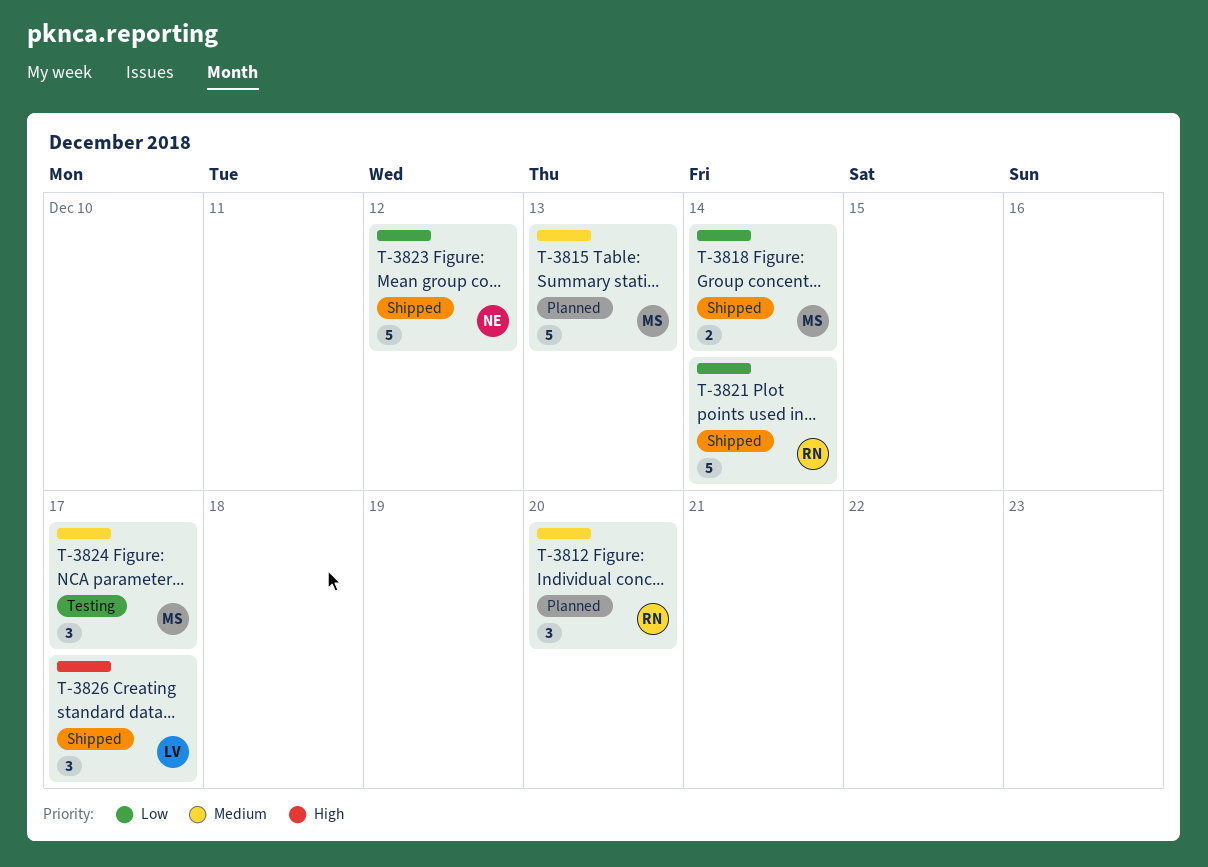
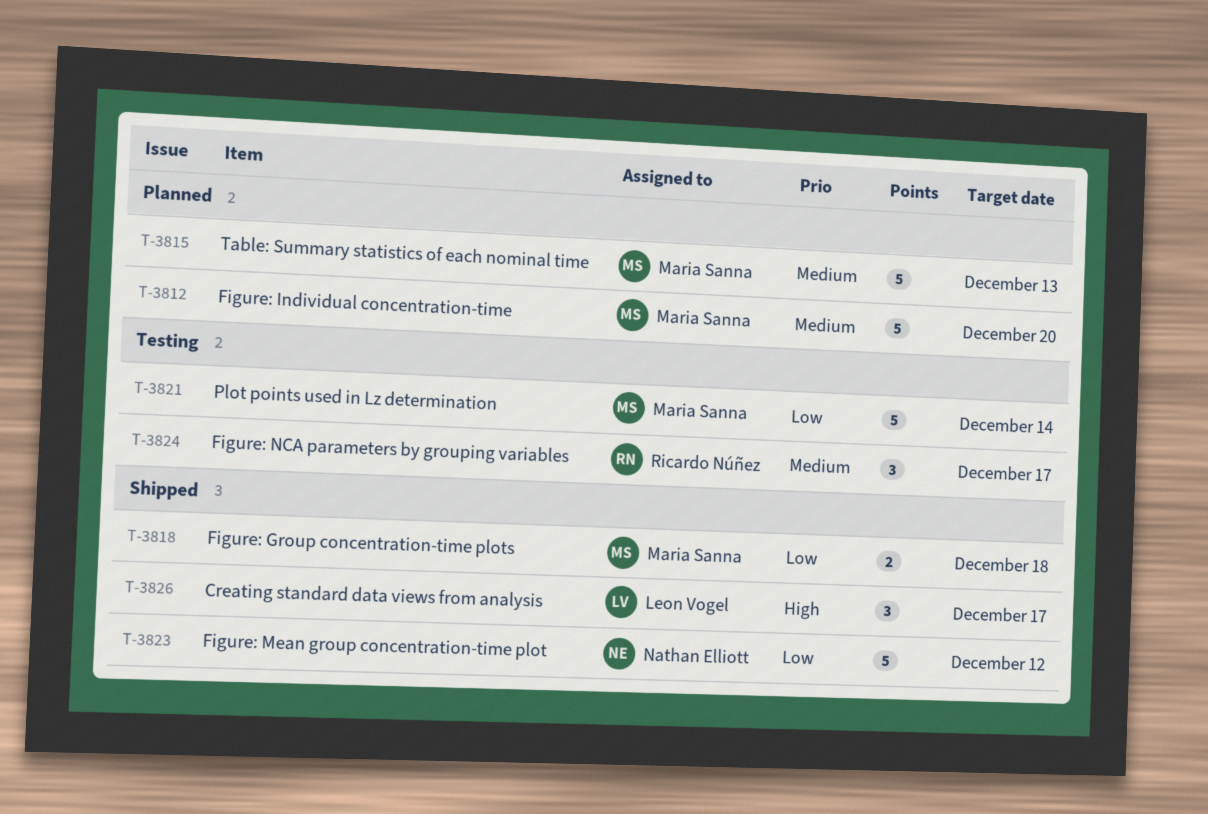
T-3812, owner: Ricardo Núñez -> Maria Sanna
T-3812, estimate: 3 -> 5
T-3818, due: Dec 14 -> Dec 18
T-3821, status: Shipped -> Testing
T-3821, owner: Ricardo Núñez -> Maria Sanna
T-3824, owner: Maria Sanna -> Ricardo Núñez

